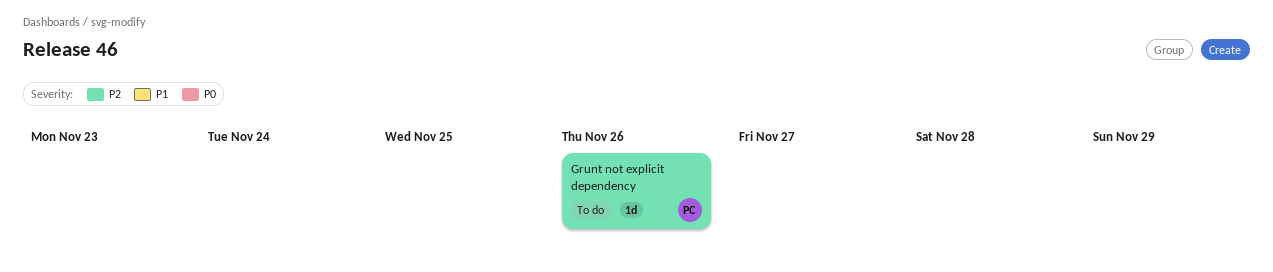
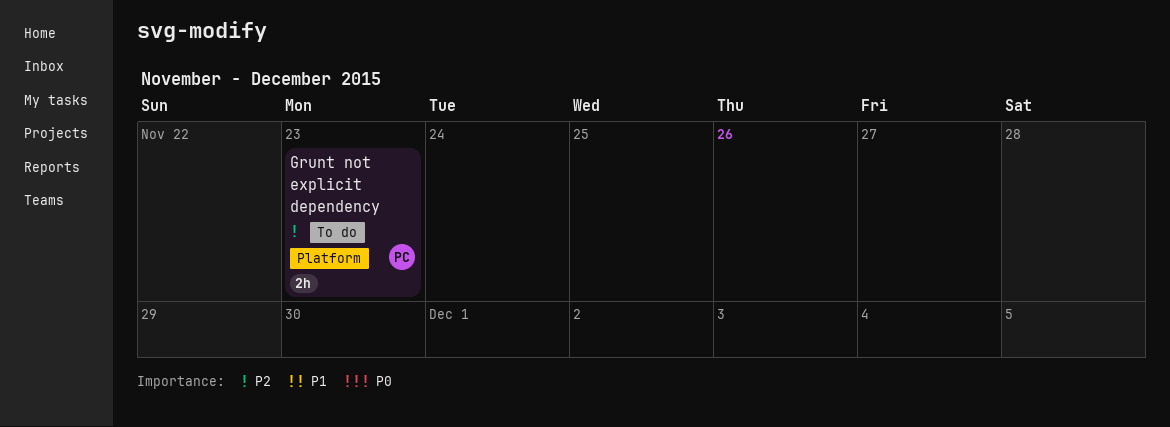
Grunt not explicit dependency, estimate: 1d -> 2h
Grunt not explicit dependency, due: Nov 26 -> Nov 23

